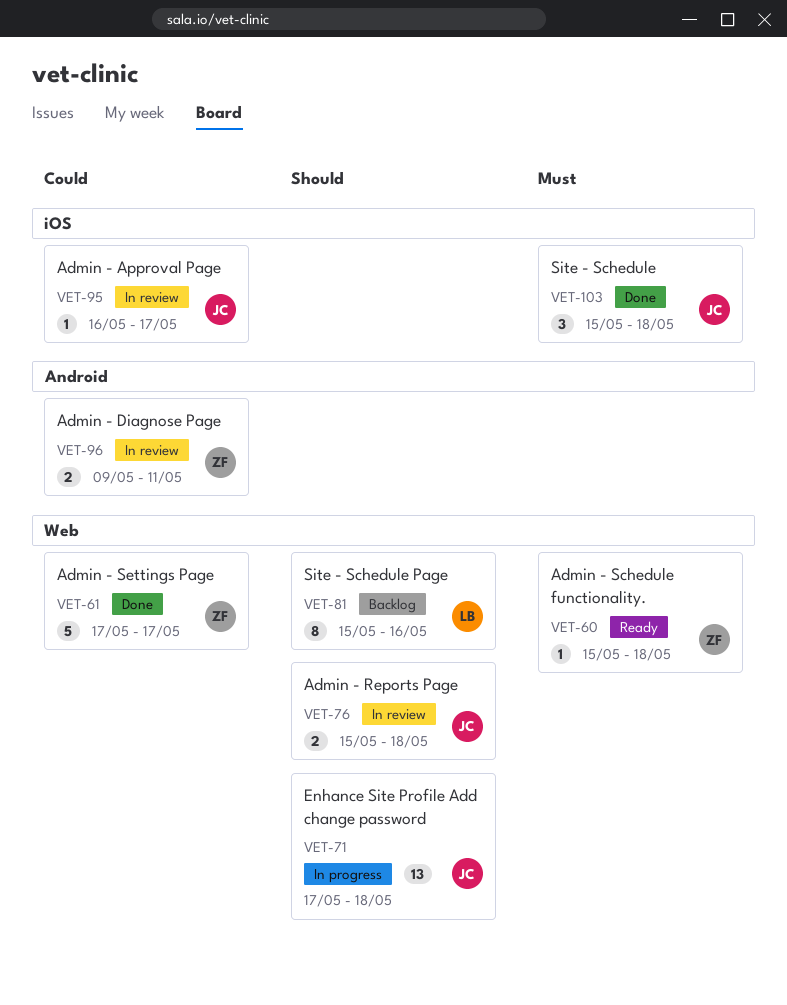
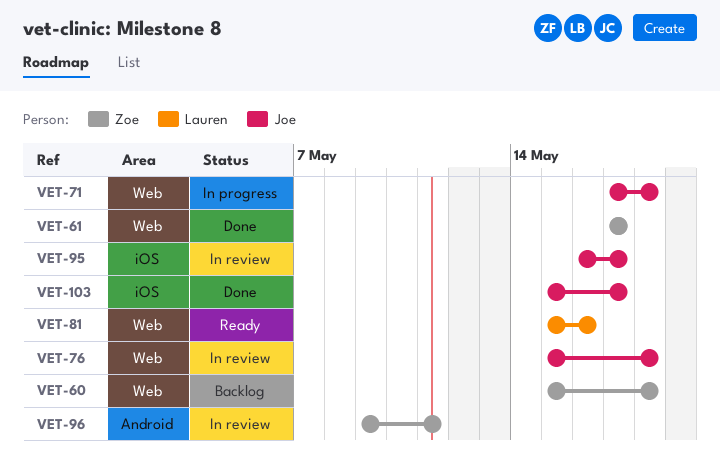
VET-60, status: Ready -> Backlog
VET-81, status: Backlog -> Ready
VET-103, due: May 18 -> May 17

